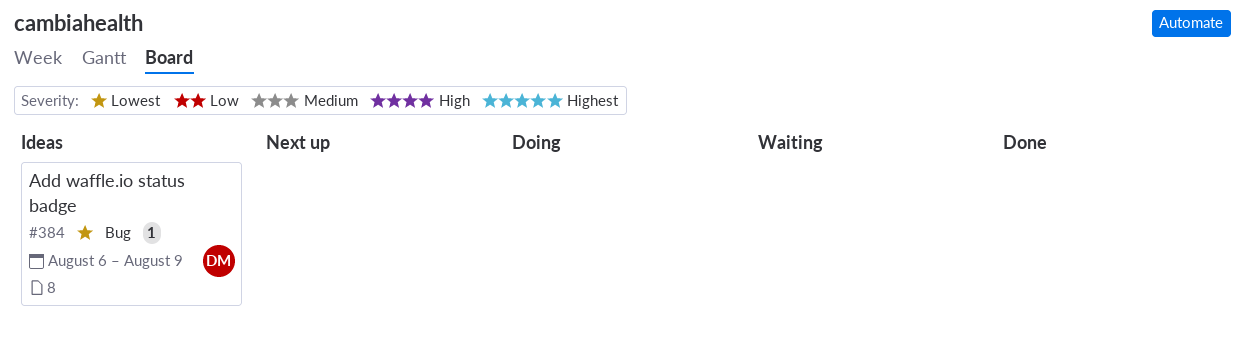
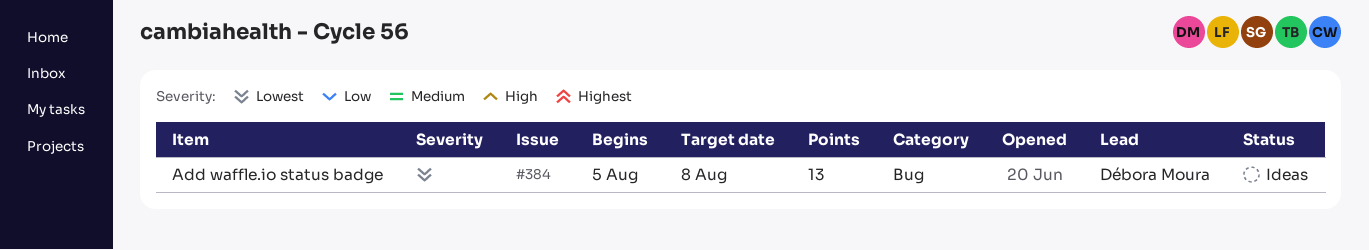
#384, estimate: 1 -> 13
#384, start: Aug 6 -> Aug 5
#384, due: Aug 9 -> Aug 8

